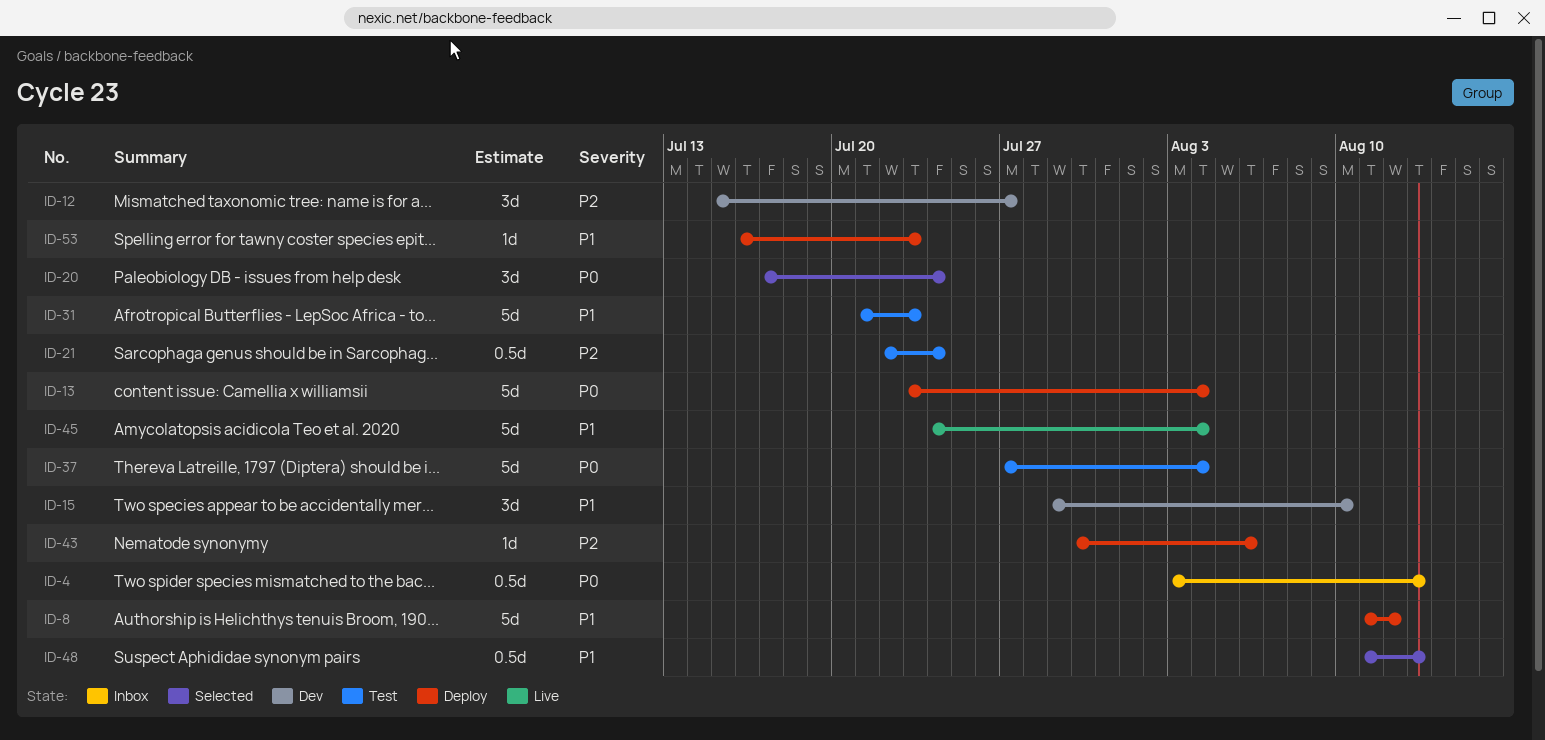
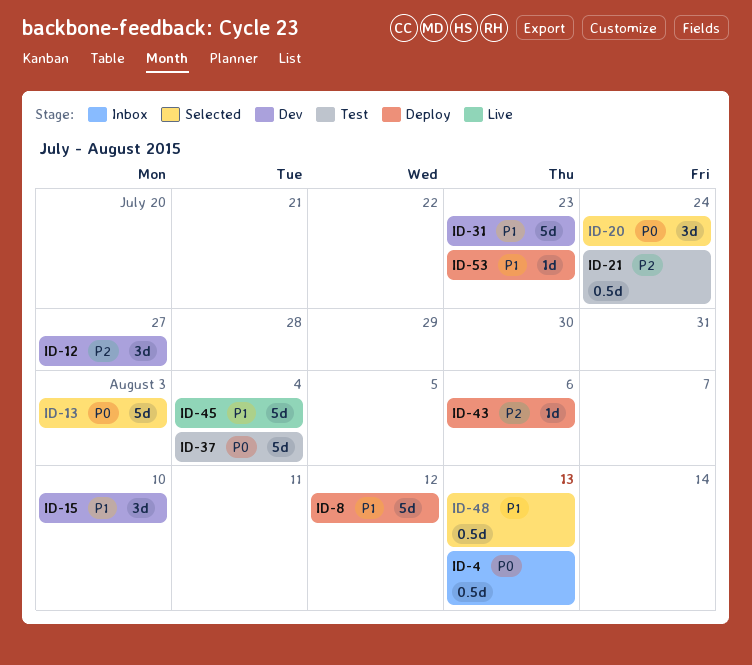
ID-13, status: Deploy -> Selected
ID-13, due: Aug 4 -> Aug 3
ID-31, status: Test -> Dev

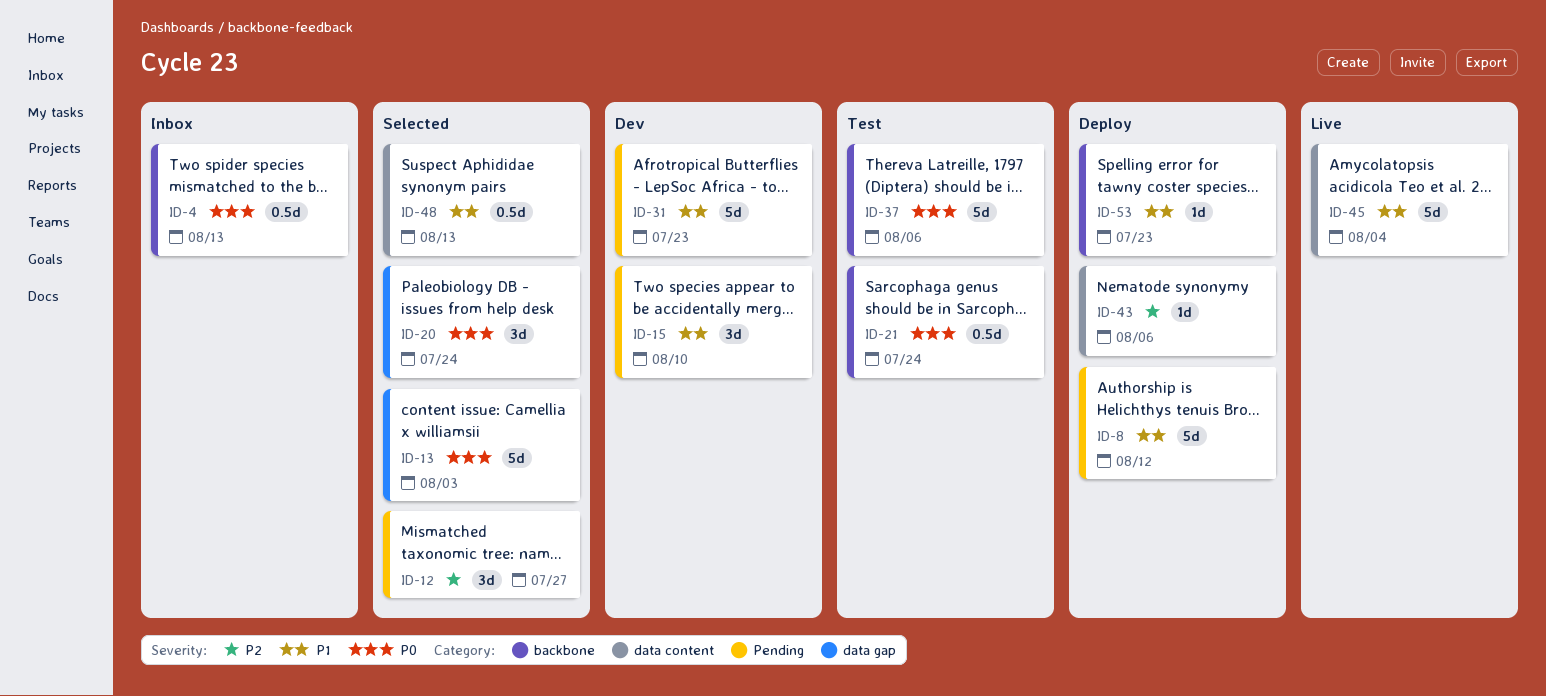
ID-12, status: Dev -> Selected
ID-21, priority: P2 -> P0
ID-37, due: Aug 4 -> Aug 6

